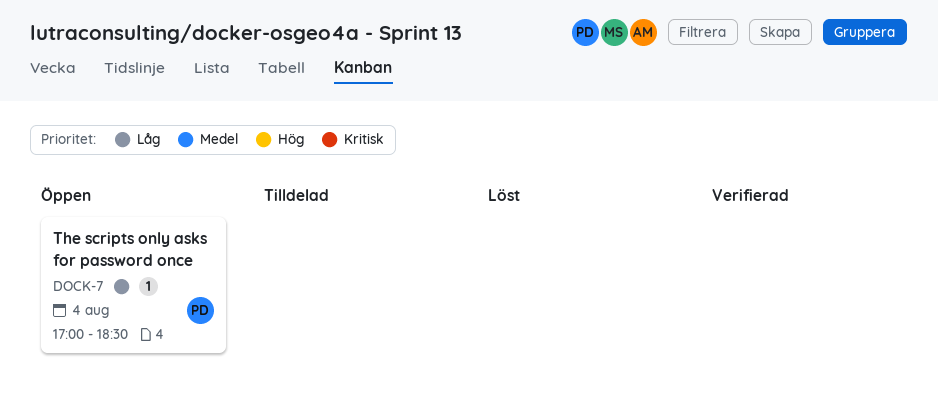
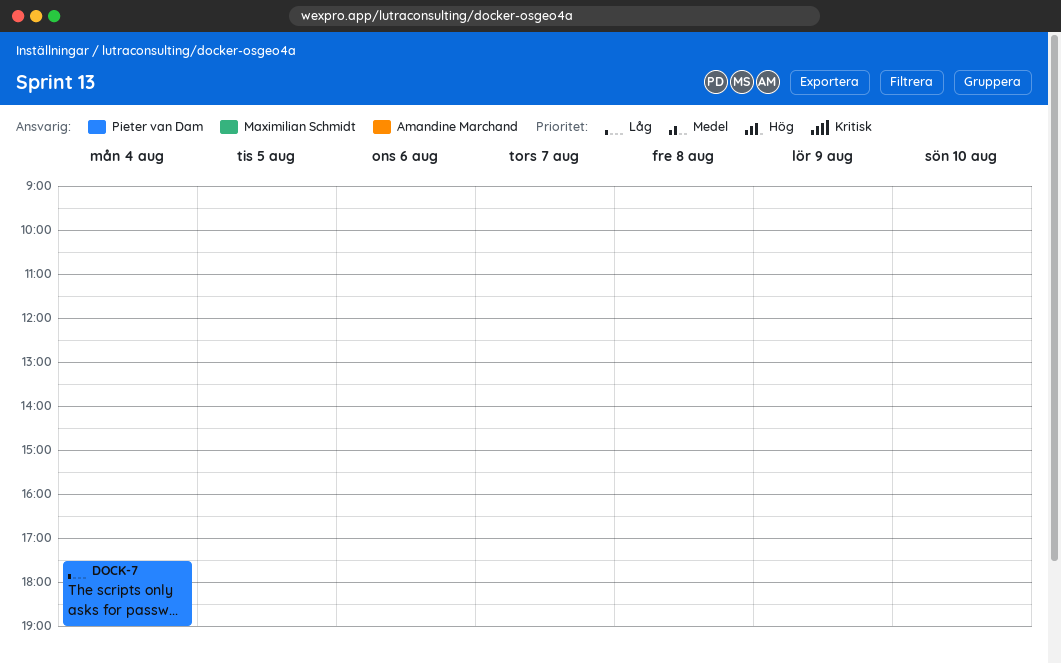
DOCK-7, begins: 17:00 -> 17:30
DOCK-7, ends: 18:30 -> 19:00

